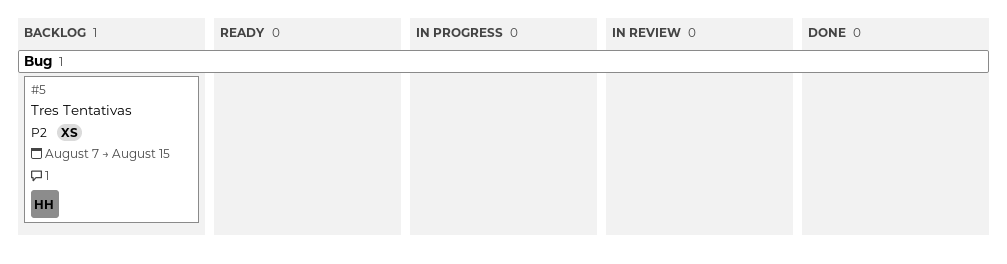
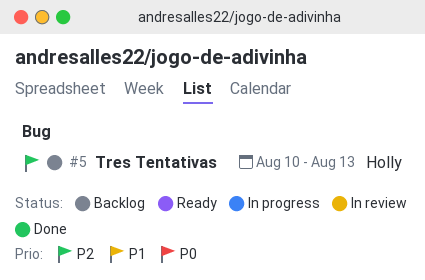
#5, start: Aug 7 -> Aug 10
#5, due: Aug 15 -> Aug 13

